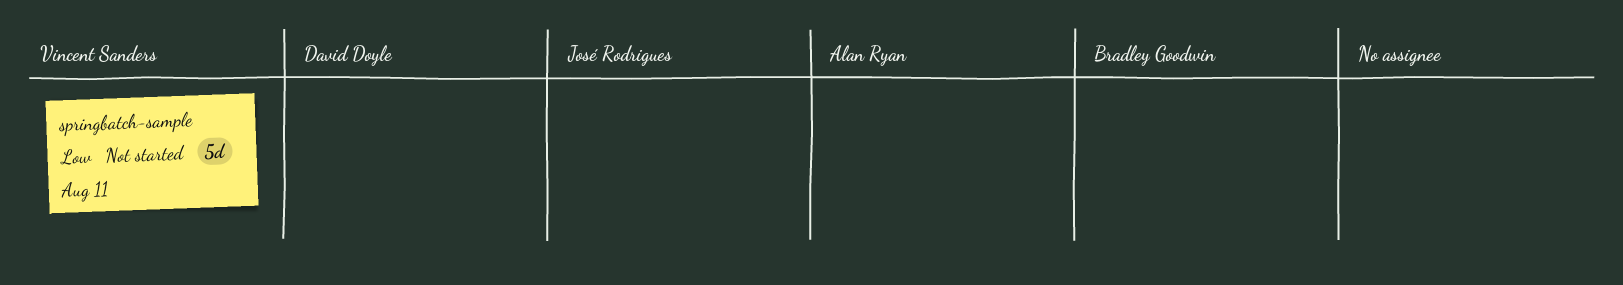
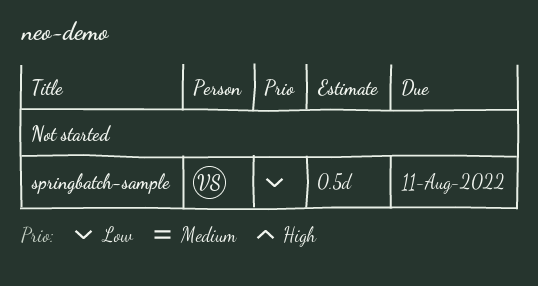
springbatch-sample, estimate: 5d -> 0.5d

